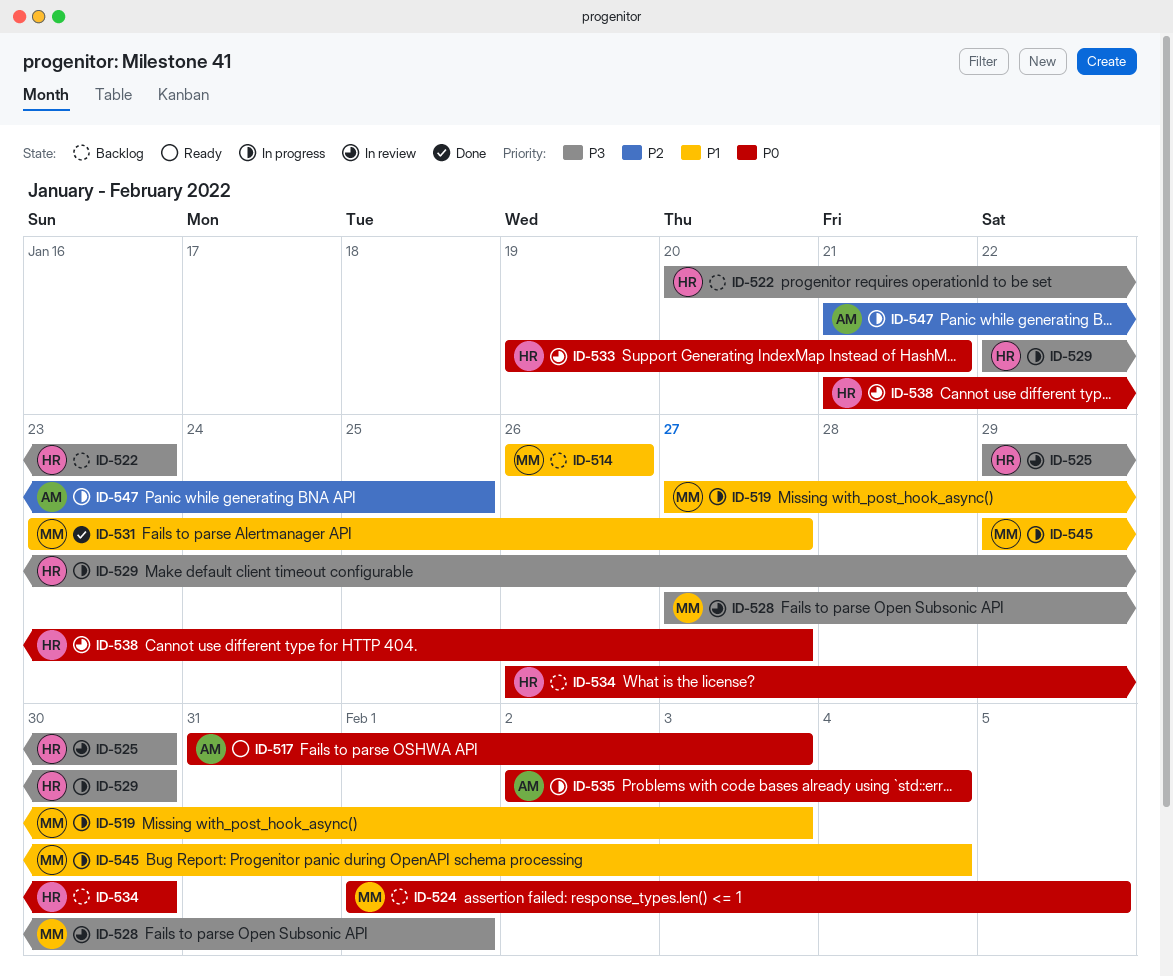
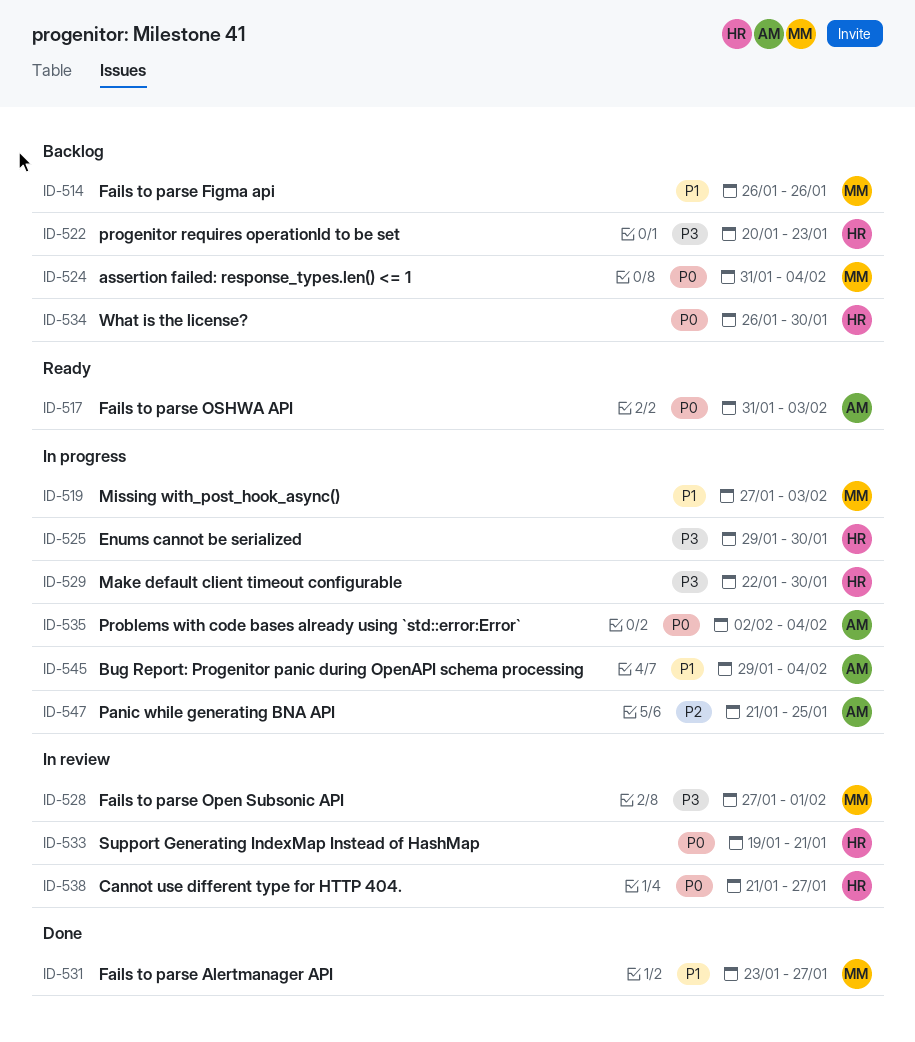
ID-524, start: Feb 1 -> Jan 31
ID-524, due: Feb 5 -> Feb 4
ID-525, status: In review -> In progress
ID-545, owner: MM -> AM

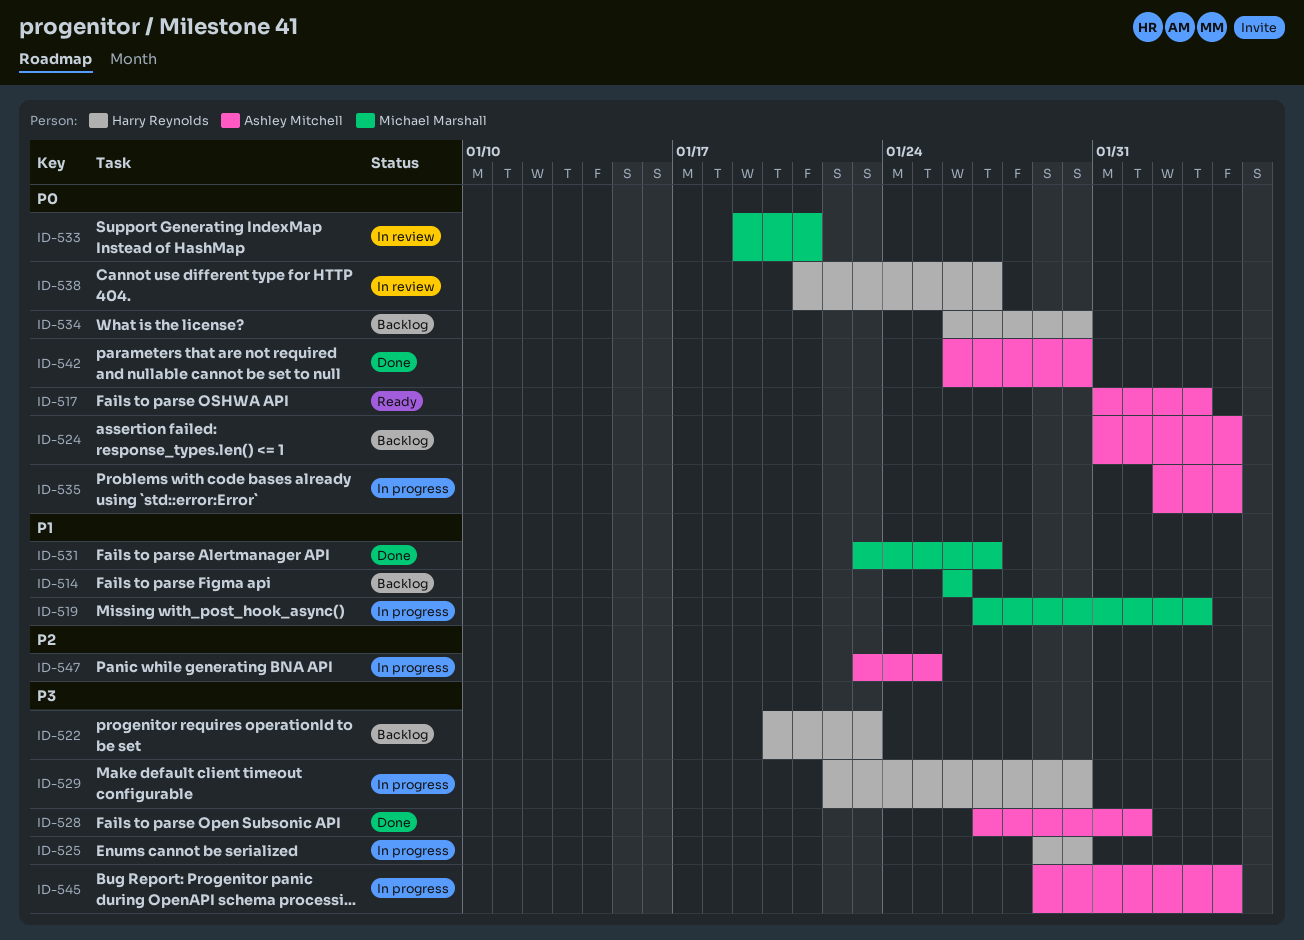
ID-524, owner: Michael Marshall -> Ashley Mitchell
ID-528, status: In review -> Done
ID-528, owner: Michael Marshall -> Ashley Mitchell
ID-533, owner: Harry Reynolds -> Michael Marshall
ID-542: none -> present
ID-545, priority: P1 -> P3
ID-547, start: Jan 21 -> Jan 23

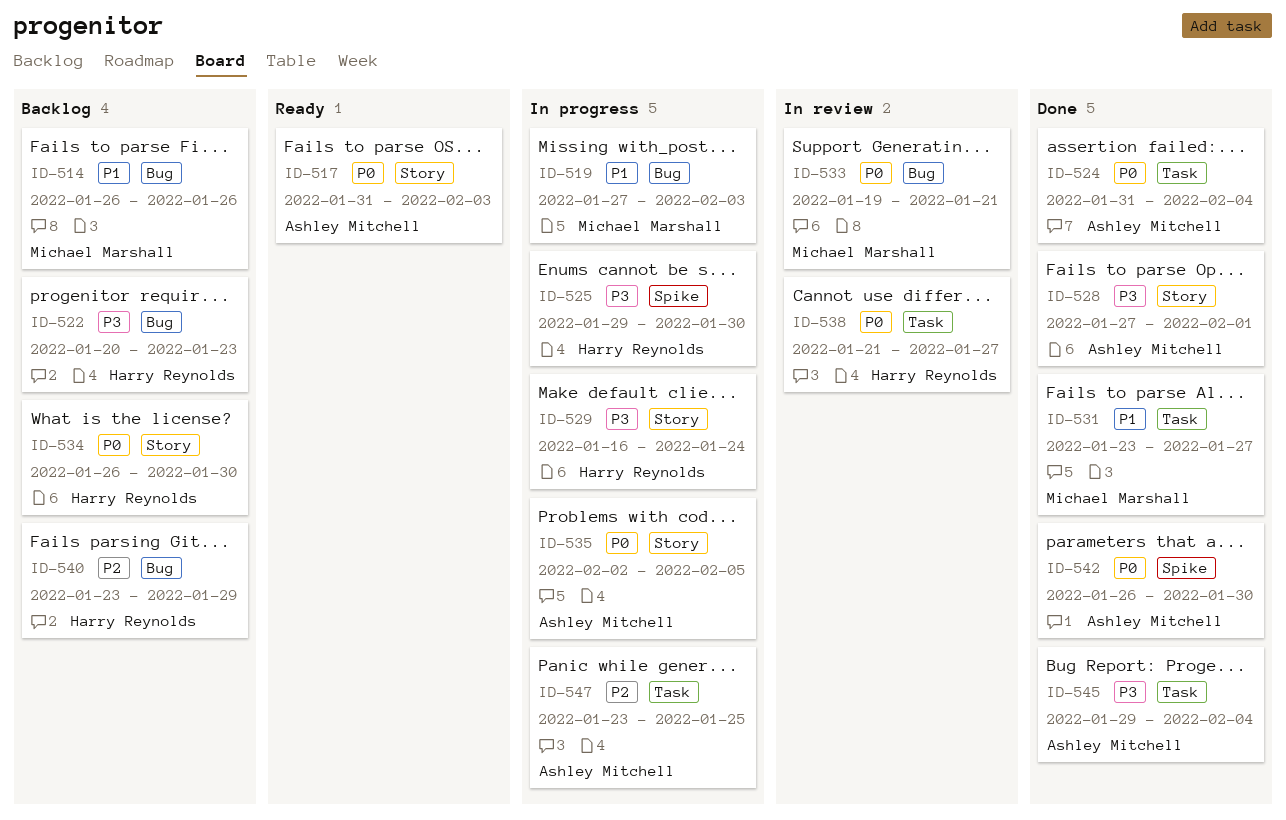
ID-524, status: Backlog -> Done
ID-529, start: Jan 22 -> Jan 16
ID-529, due: Jan 30 -> Jan 24
ID-535, due: Feb 4 -> Feb 5
ID-540: none -> present
ID-545, status: In progress -> Done

